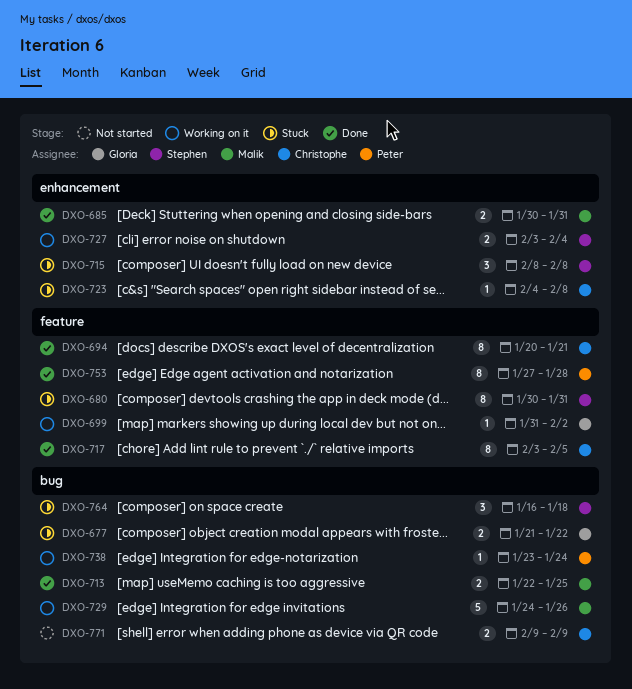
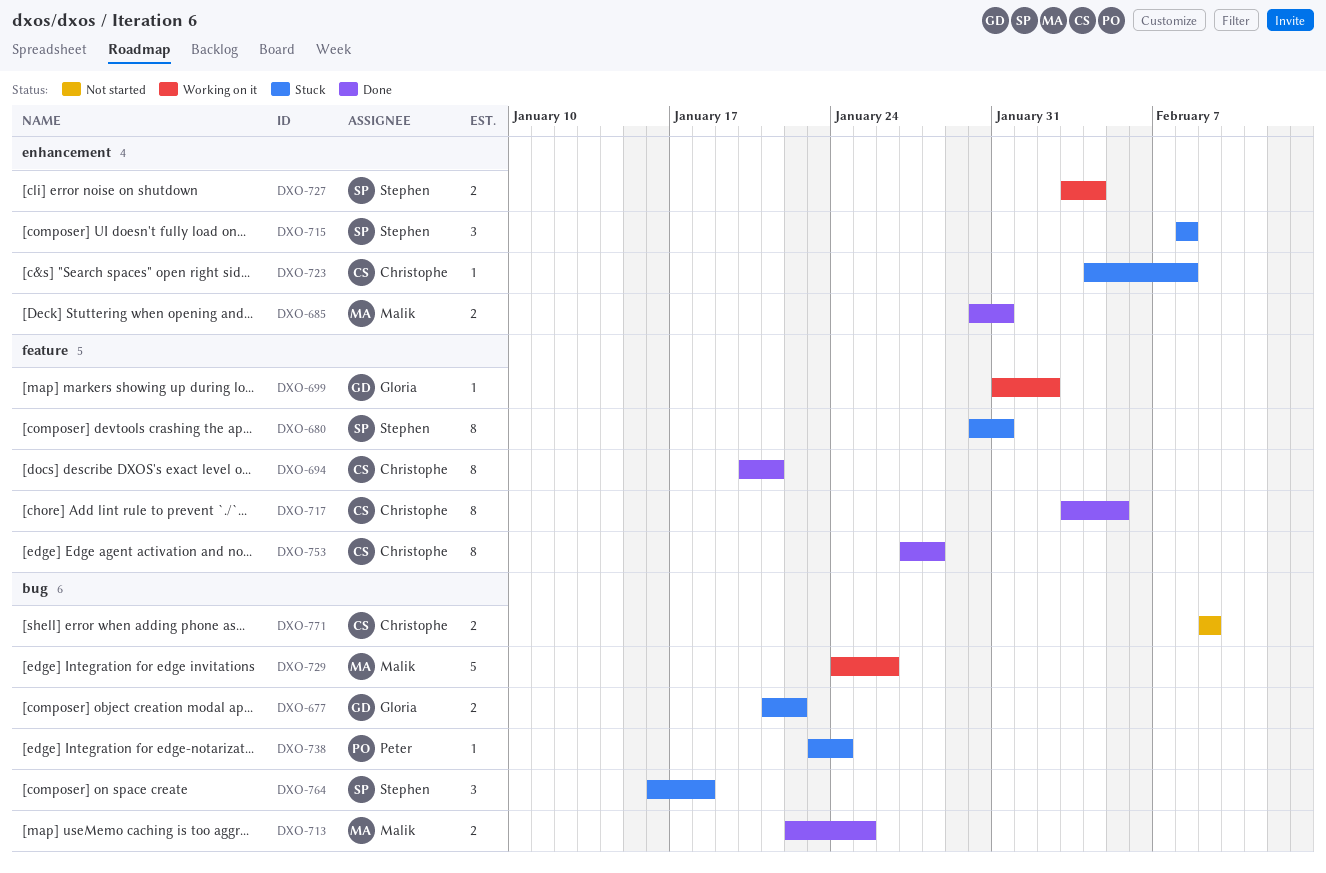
DXO-738, status: Working on it -> Stuck
DXO-753, owner: Peter -> Christophe

